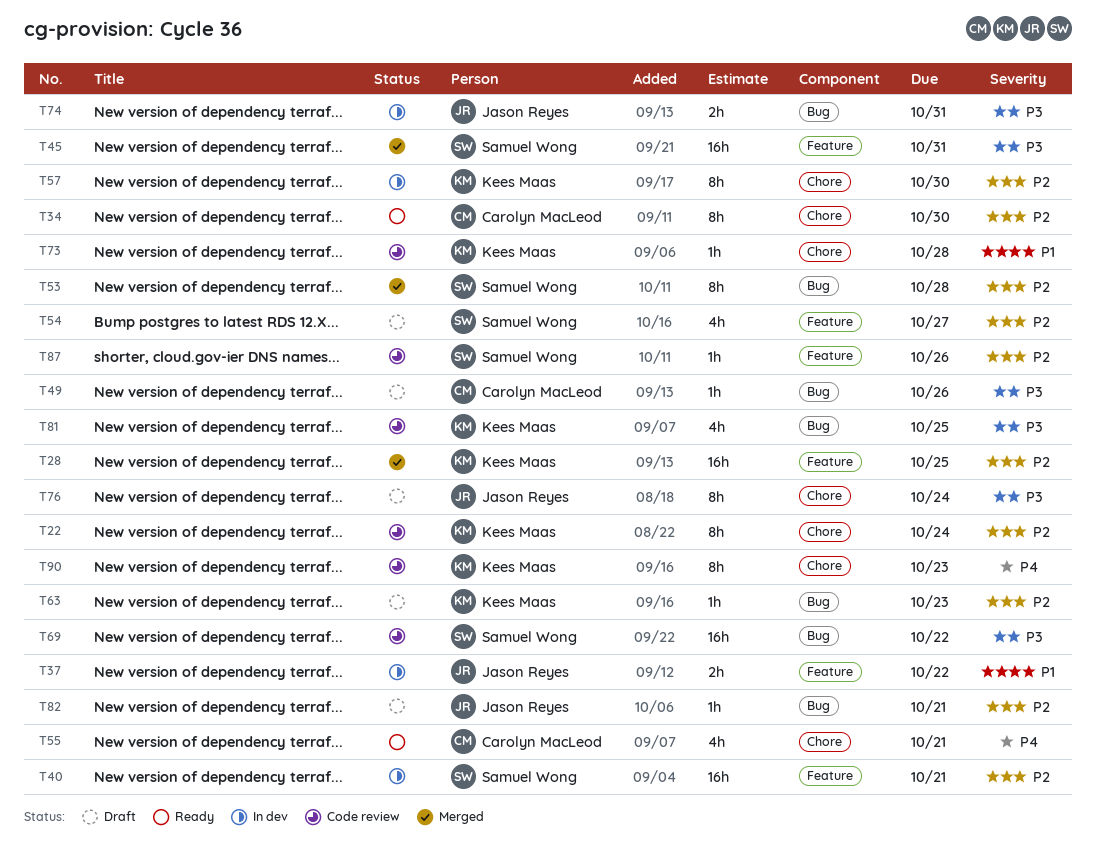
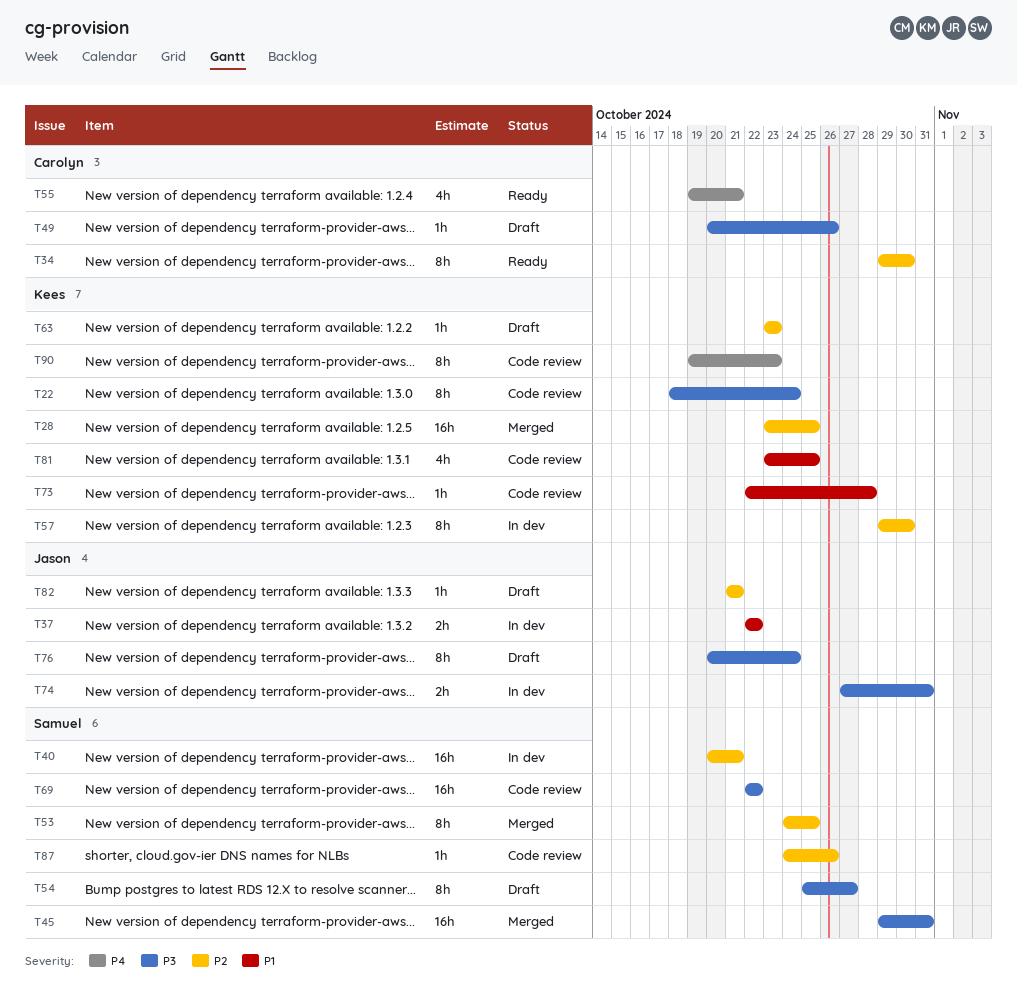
T22, priority: P2 -> P3
T53, due: Oct 28 -> Oct 25
T54, priority: P2 -> P3
T54, estimate: 4h -> 8h
T81, priority: P3 -> P1

